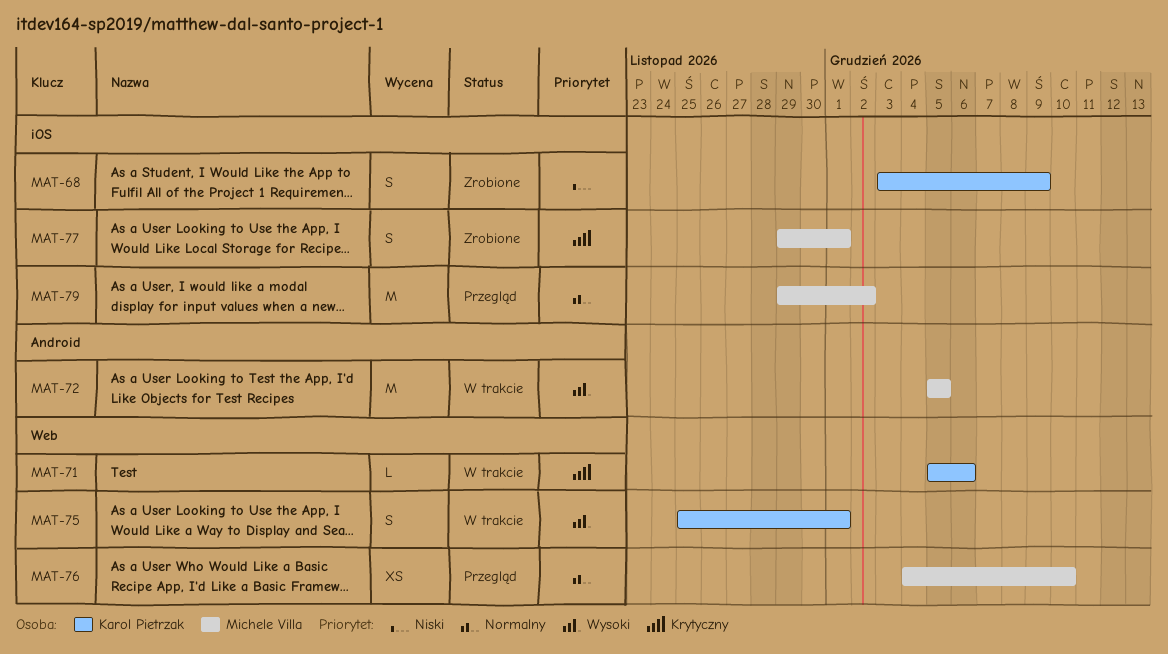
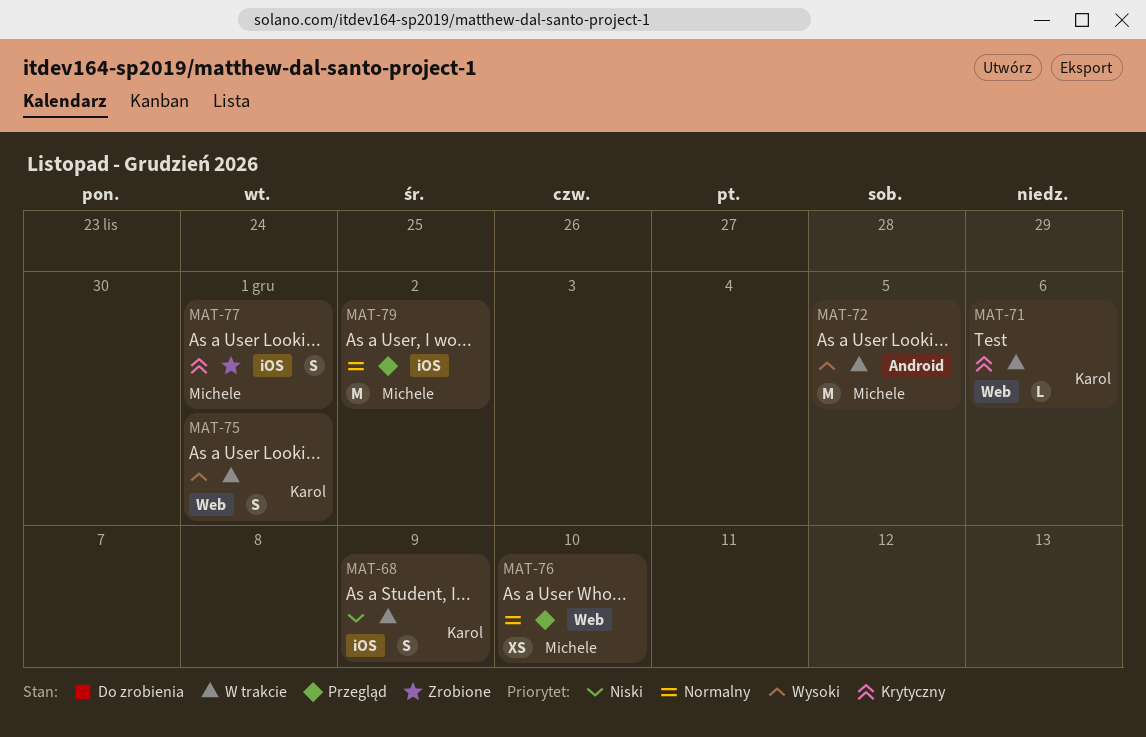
MAT-68, status: Zrobione -> W trakcie

